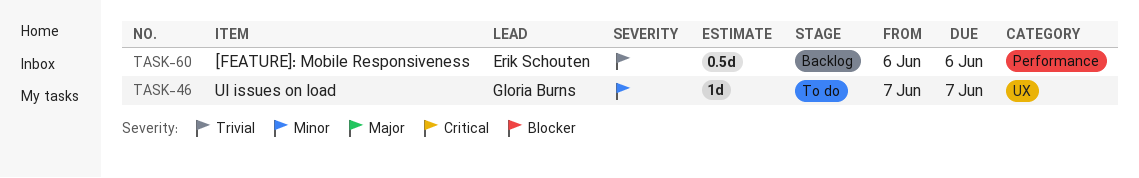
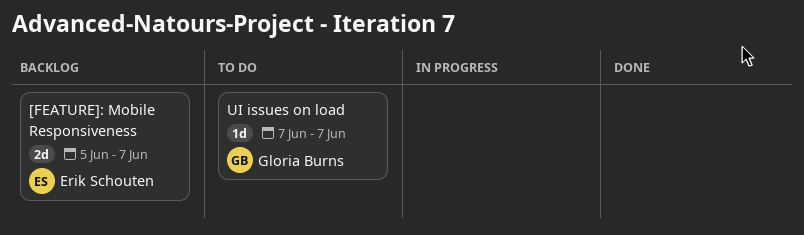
[FEATURE]: Mobile Responsiveness, estimate: 0.5d -> 2d
[FEATURE]: Mobile Responsiveness, start: Jun 6 -> Jun 5
[FEATURE]: Mobile Responsiveness, due: Jun 6 -> Jun 7

